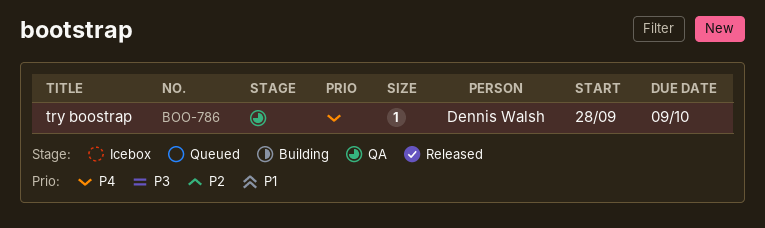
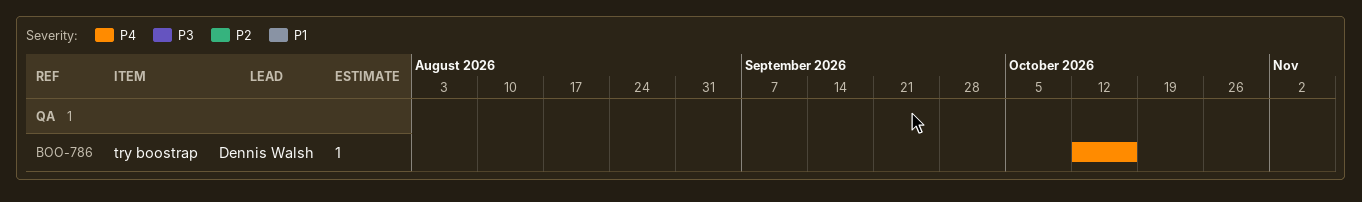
BOO-786, start: Sep 28 -> Oct 12
BOO-786, due: Oct 9 -> Oct 16

